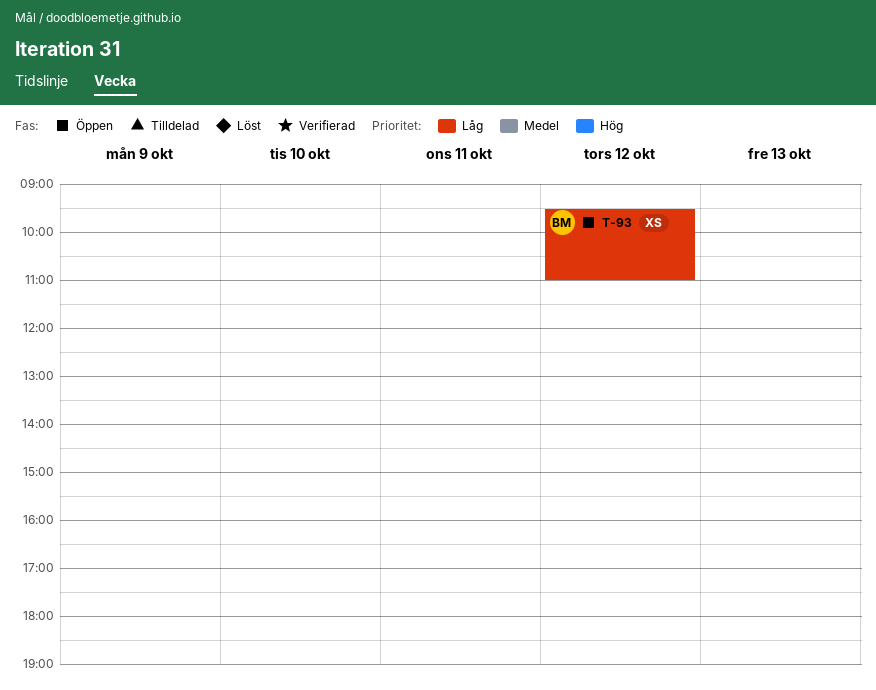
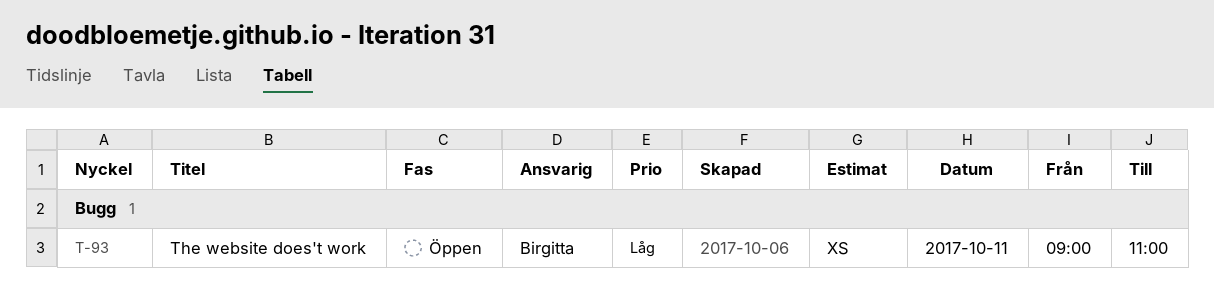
T-93, day: Oct 12 -> Oct 11
T-93, begins: 09:30 -> 09:00

